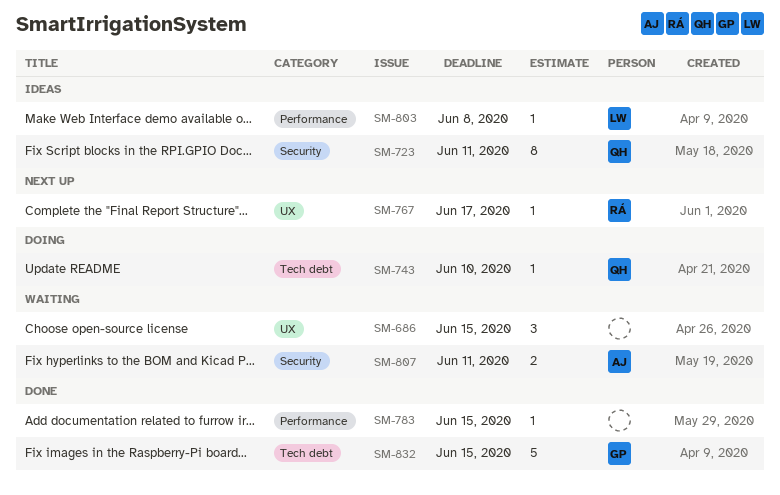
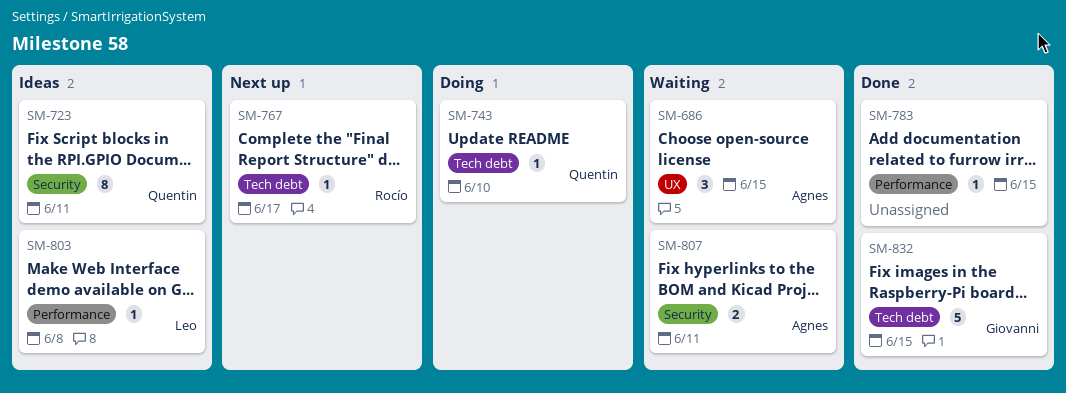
SM-686, owner: none -> Agnes
SM-767, label: UX -> Tech debt

